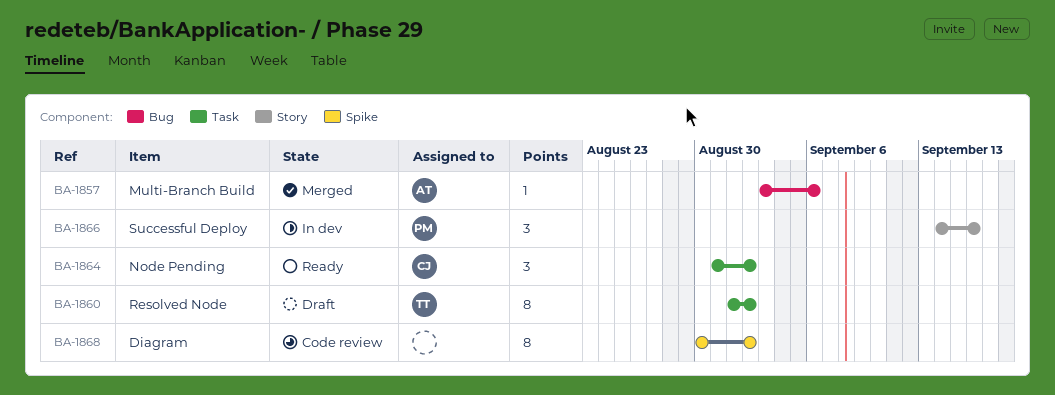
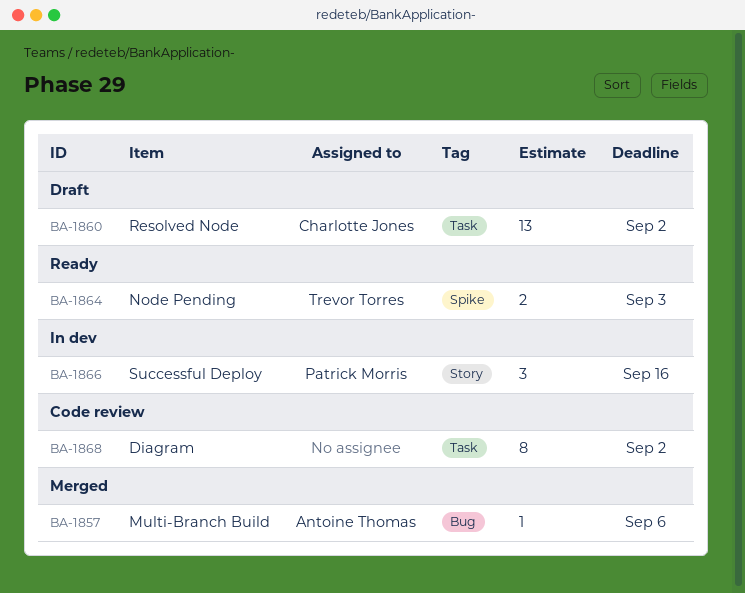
BA-1860, owner: Trevor Torres -> Charlotte Jones
BA-1860, estimate: 8 -> 13
BA-1864, owner: Charlotte Jones -> Trevor Torres
BA-1864, label: Task -> Spike
BA-1864, estimate: 3 -> 2
BA-1864, due: Sep 2 -> Sep 3
BA-1868, label: Spike -> Task

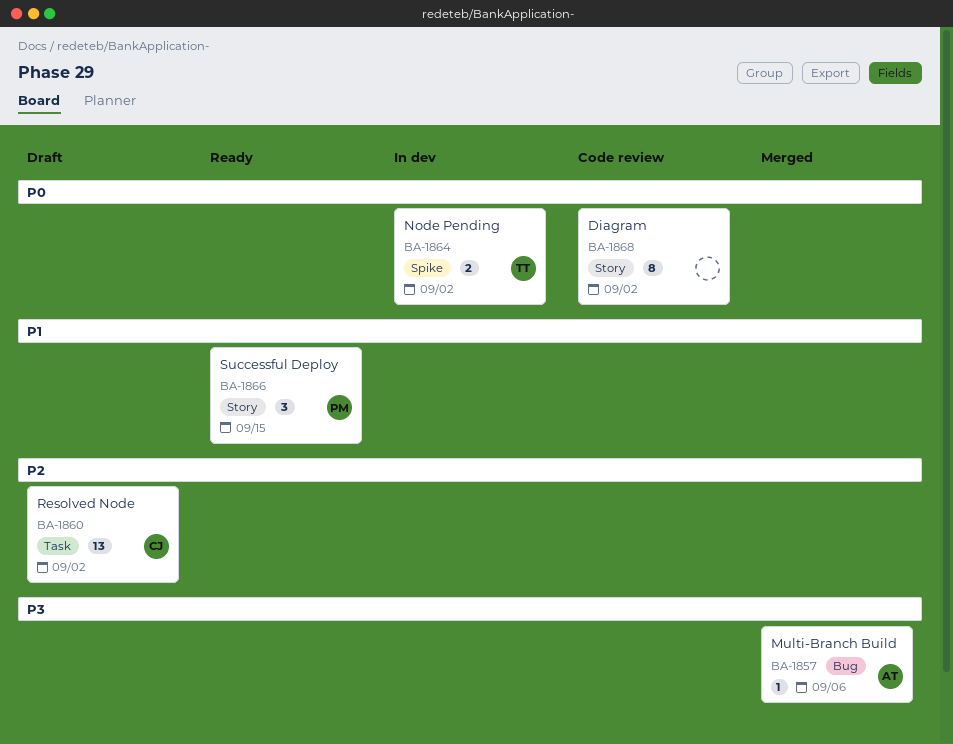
BA-1864, status: Ready -> In dev
BA-1864, due: Sep 3 -> Sep 2
BA-1866, status: In dev -> Ready
BA-1866, due: Sep 16 -> Sep 15
BA-1868, label: Task -> Story

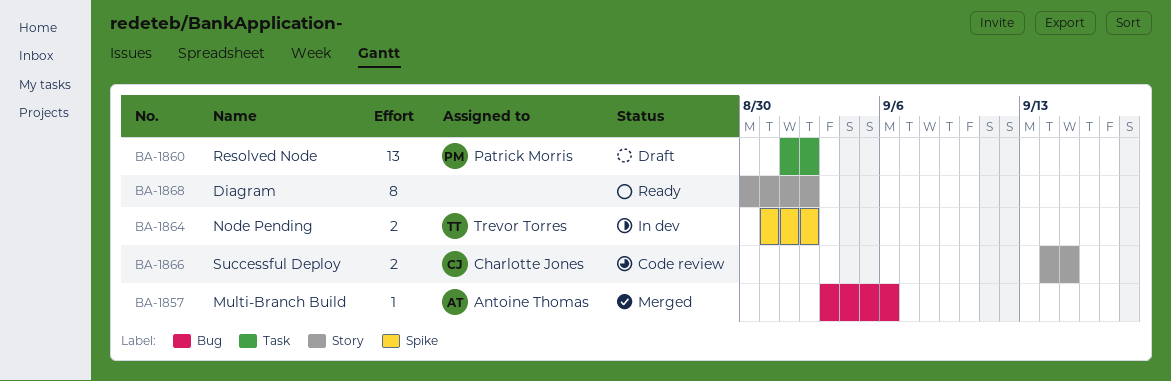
BA-1860, owner: Charlotte Jones -> Patrick Morris
BA-1866, status: Ready -> Code review
BA-1866, owner: Patrick Morris -> Charlotte Jones
BA-1866, estimate: 3 -> 2
BA-1868, status: Code review -> Ready

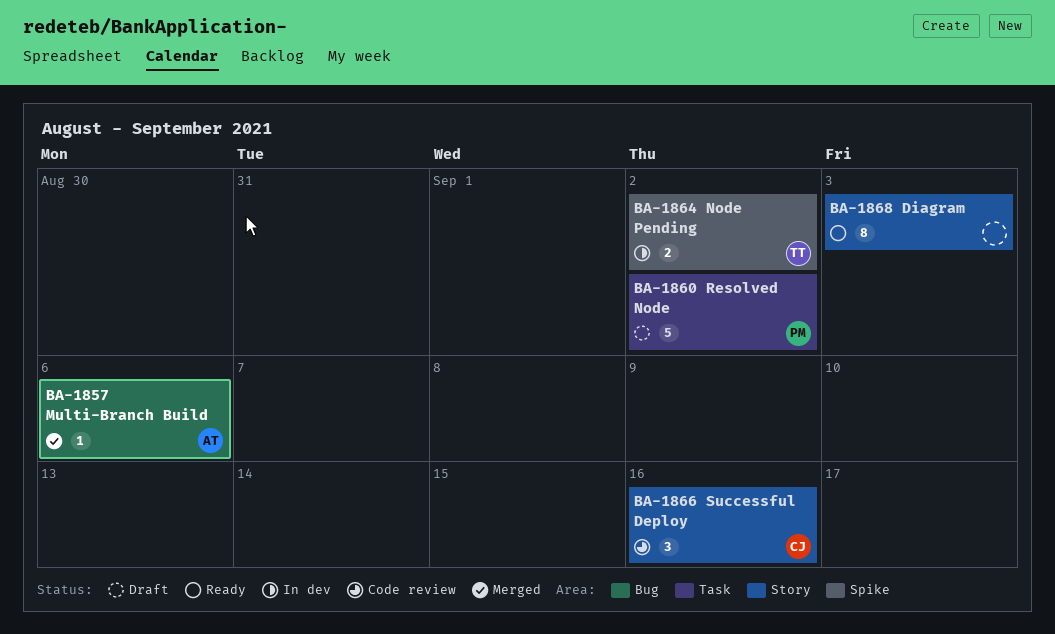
BA-1860, estimate: 13 -> 5
BA-1866, estimate: 2 -> 3
BA-1866, due: Sep 15 -> Sep 16
BA-1868, due: Sep 2 -> Sep 3

